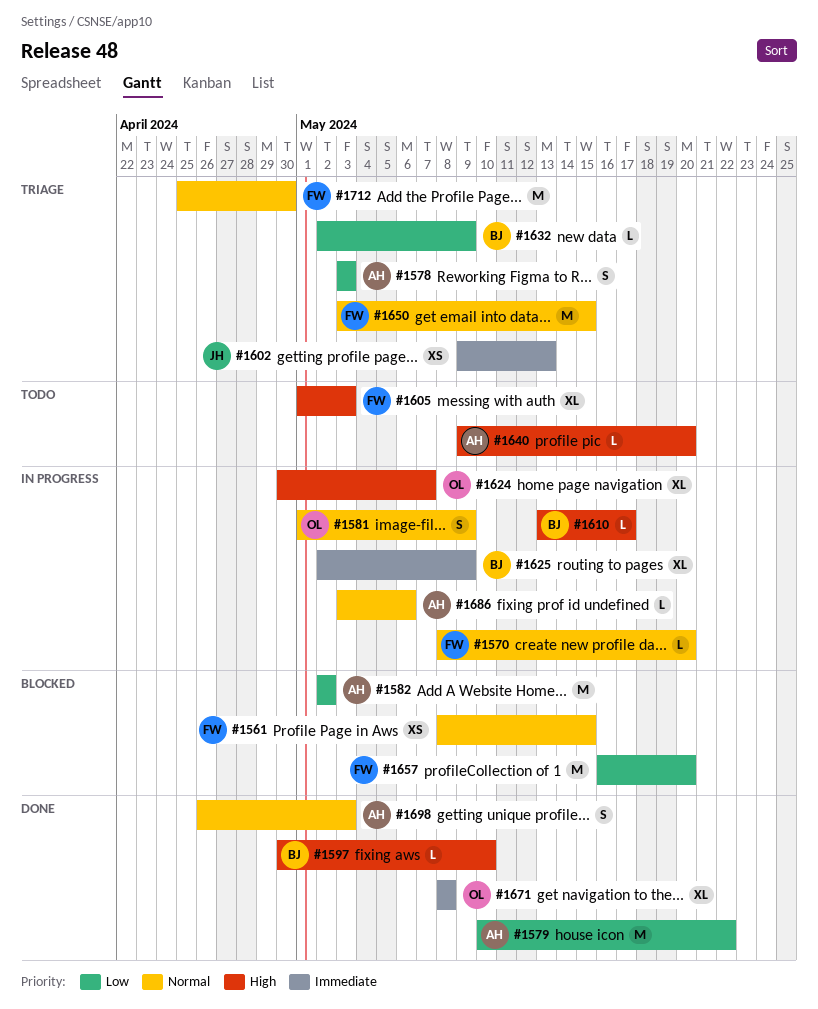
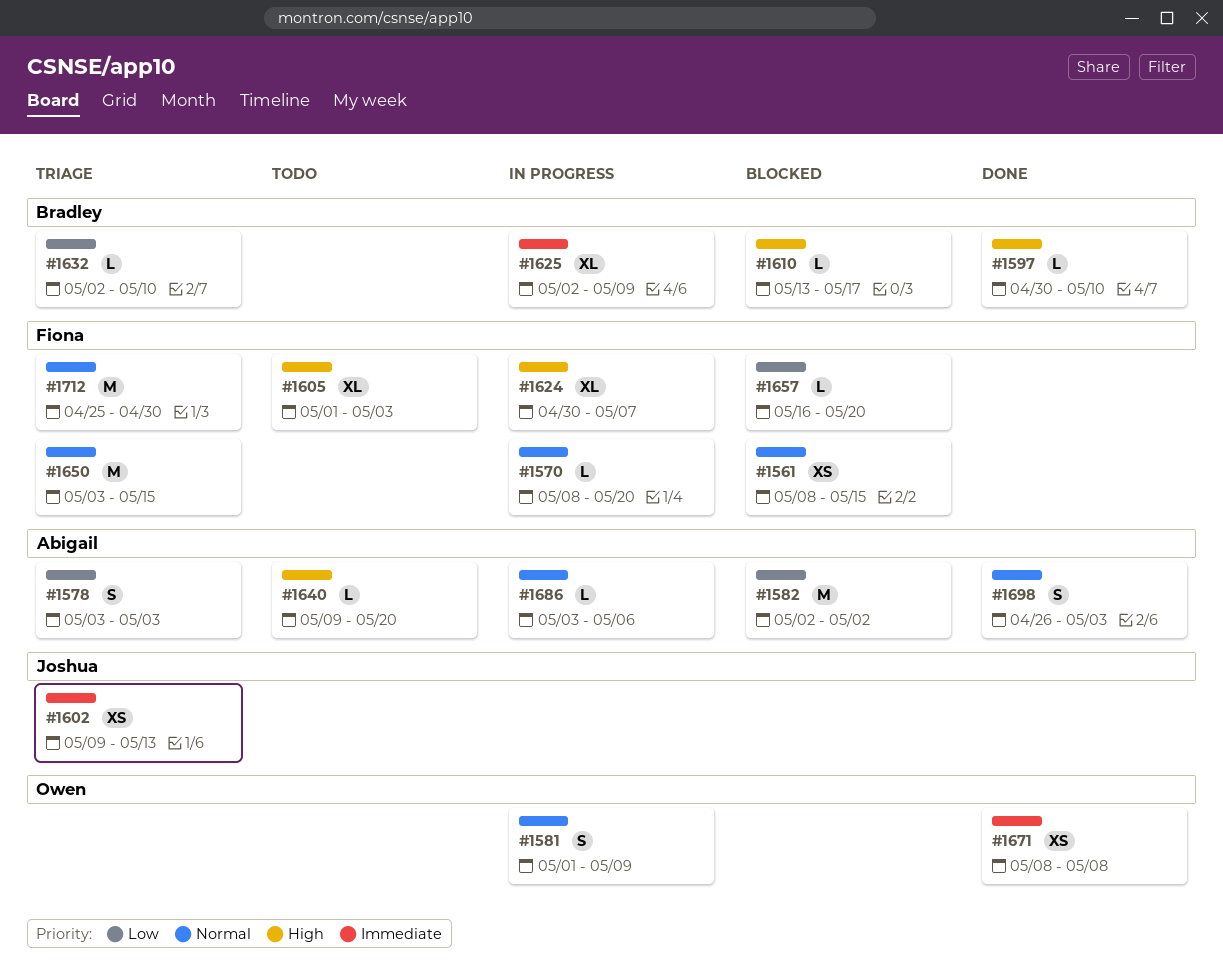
#1579: present -> none
#1610, status: In progress -> Blocked
#1624, owner: Owen -> Fiona
#1632, due: May 9 -> May 10
#1657, estimate: M -> L
#1671, estimate: XL -> XS

